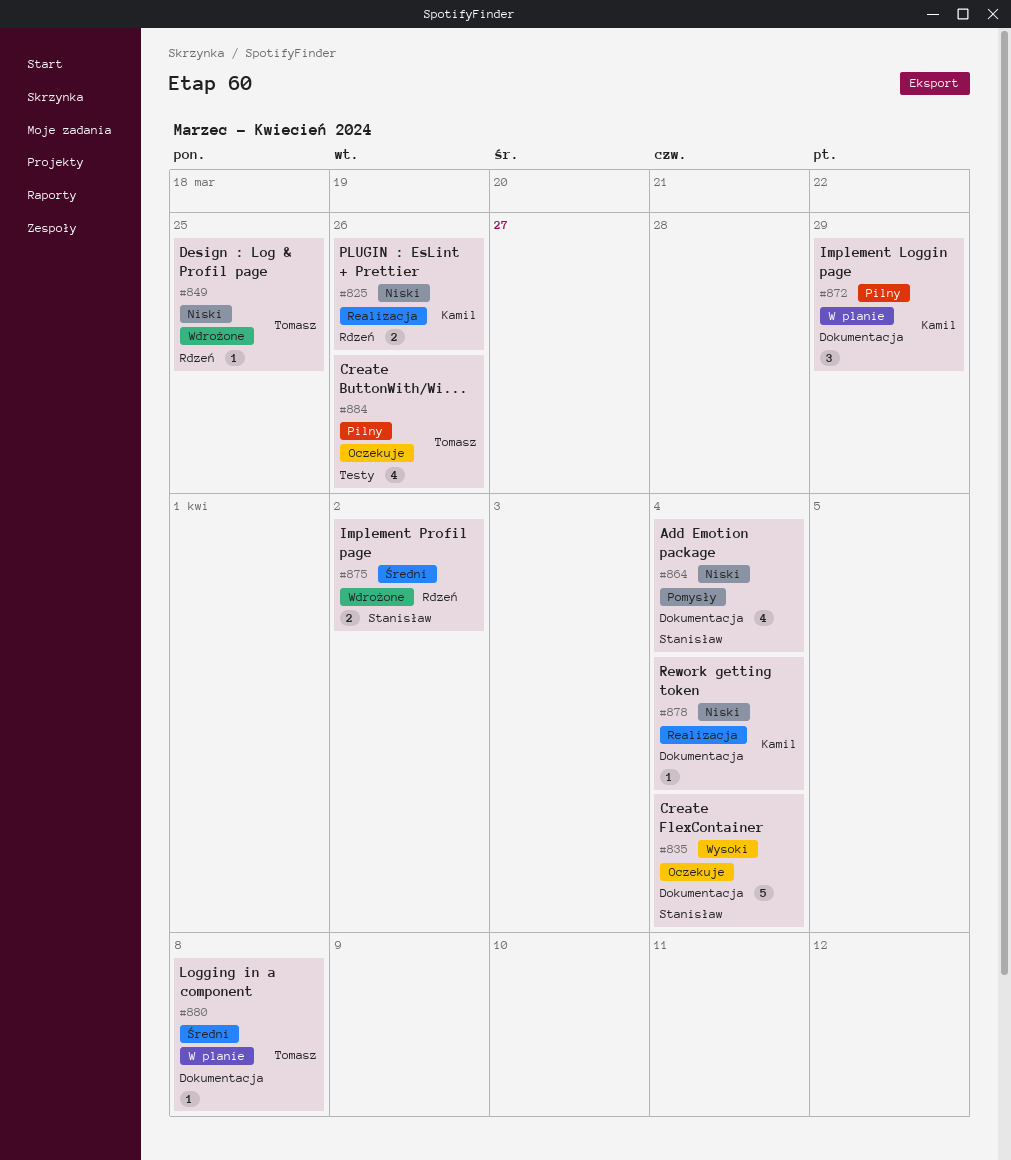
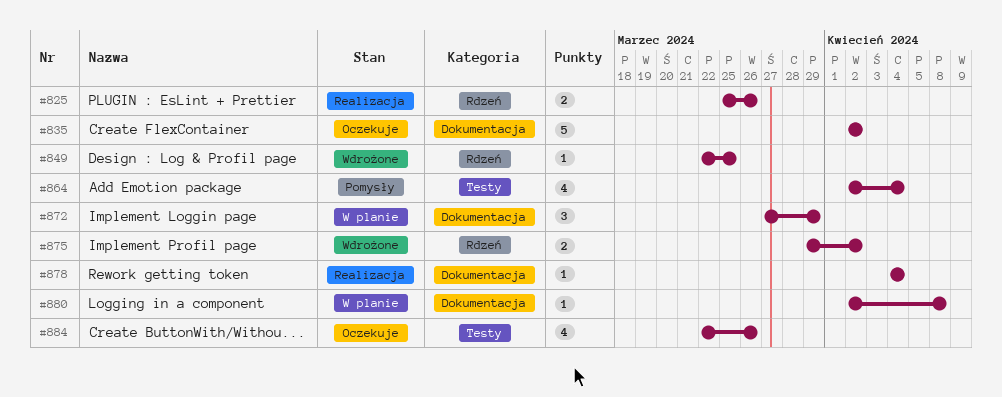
#835, due: Apr 4 -> Apr 2
#864, label: Dokumentacja -> Testy

